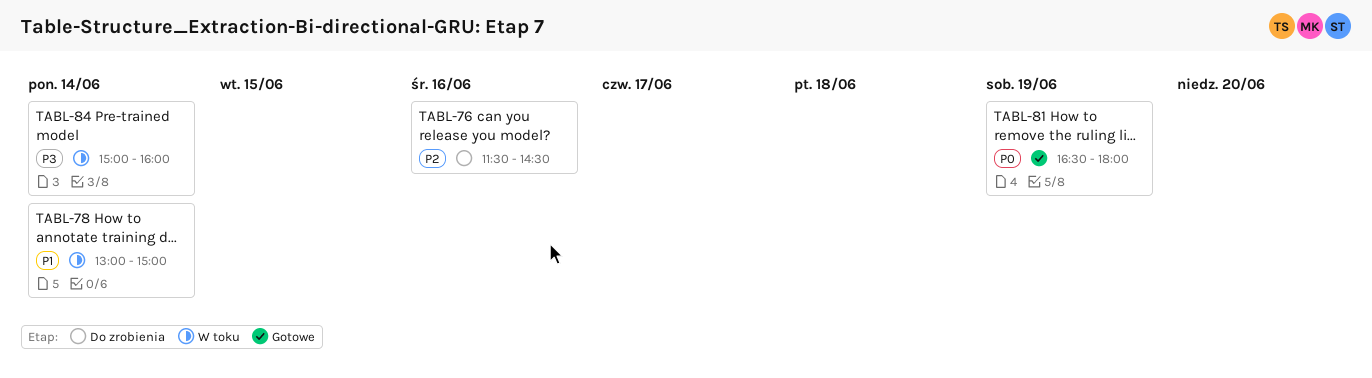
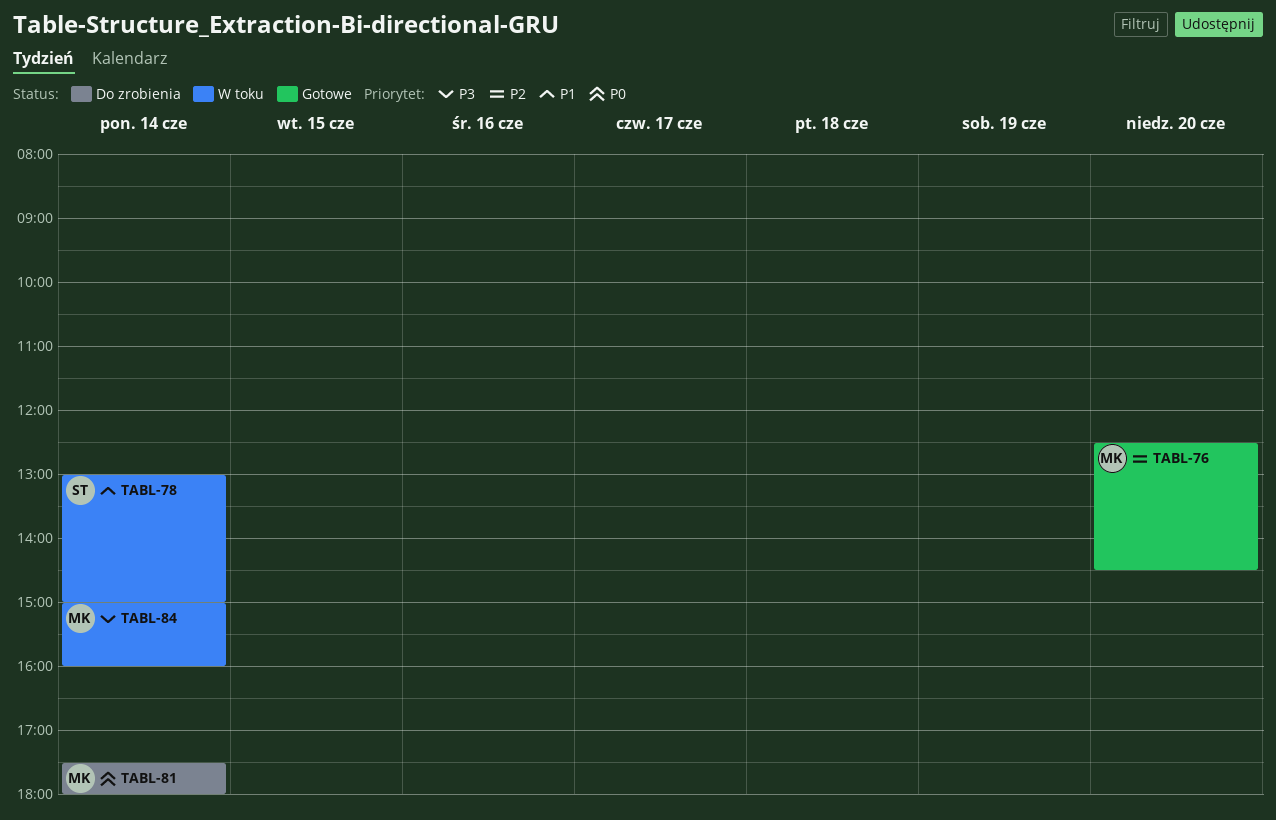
TABL-76, status: Do zrobienia -> Gotowe
TABL-76, day: Jun 16 -> Jun 20
TABL-76, begins: 11:30 -> 12:30
TABL-81, status: Gotowe -> Do zrobienia
TABL-81, day: Jun 19 -> Jun 14
TABL-81, begins: 16:30 -> 17:30

